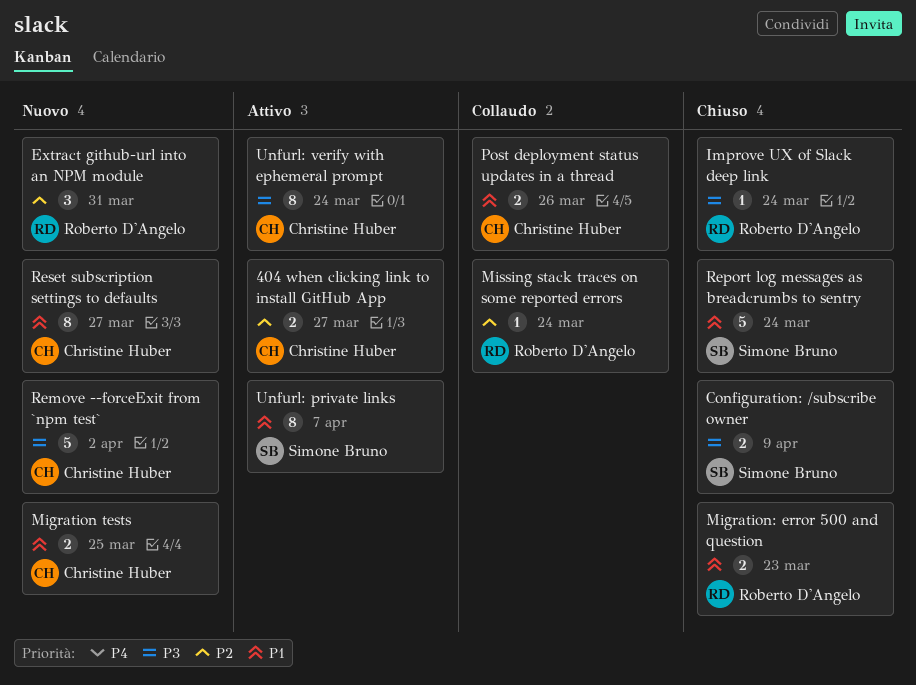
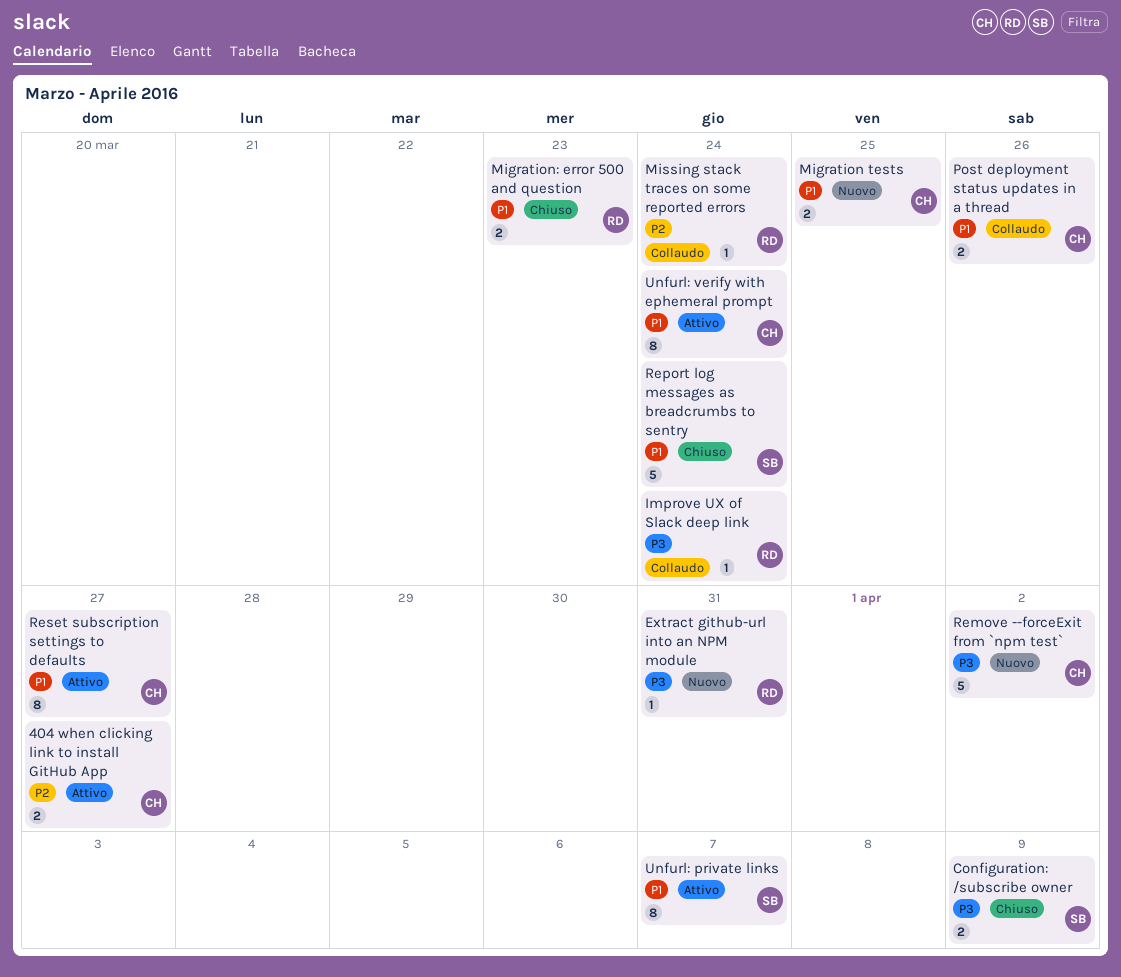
Extract github-url into an NPM module, priority: P2 -> P3
Extract github-url into an NPM module, estimate: 3 -> 1
Improve UX of Slack deep link, status: Chiuso -> Collaudo
Reset subscription settings to defaults, status: Nuovo -> Attivo
Unfurl: verify with ephemeral prompt, priority: P3 -> P1

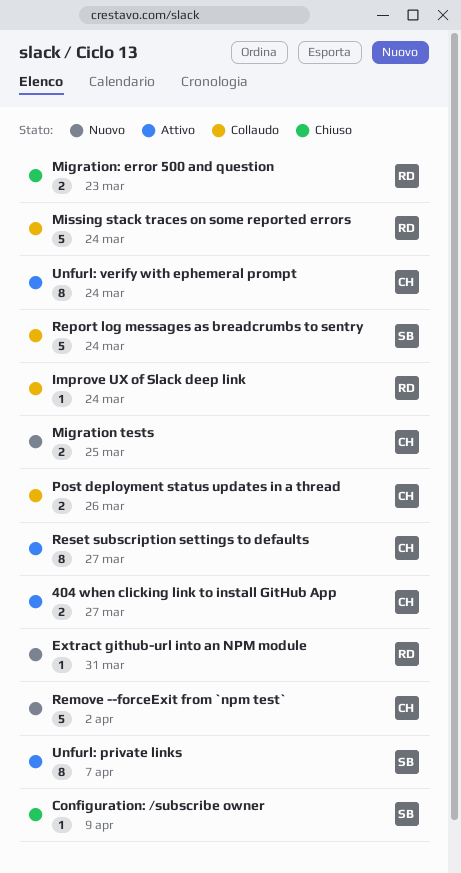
Configuration: /subscribe owner, estimate: 2 -> 1
Missing stack traces on some reported errors, estimate: 1 -> 5
Report log messages as breadcrumbs to sentry, status: Chiuso -> Collaudo

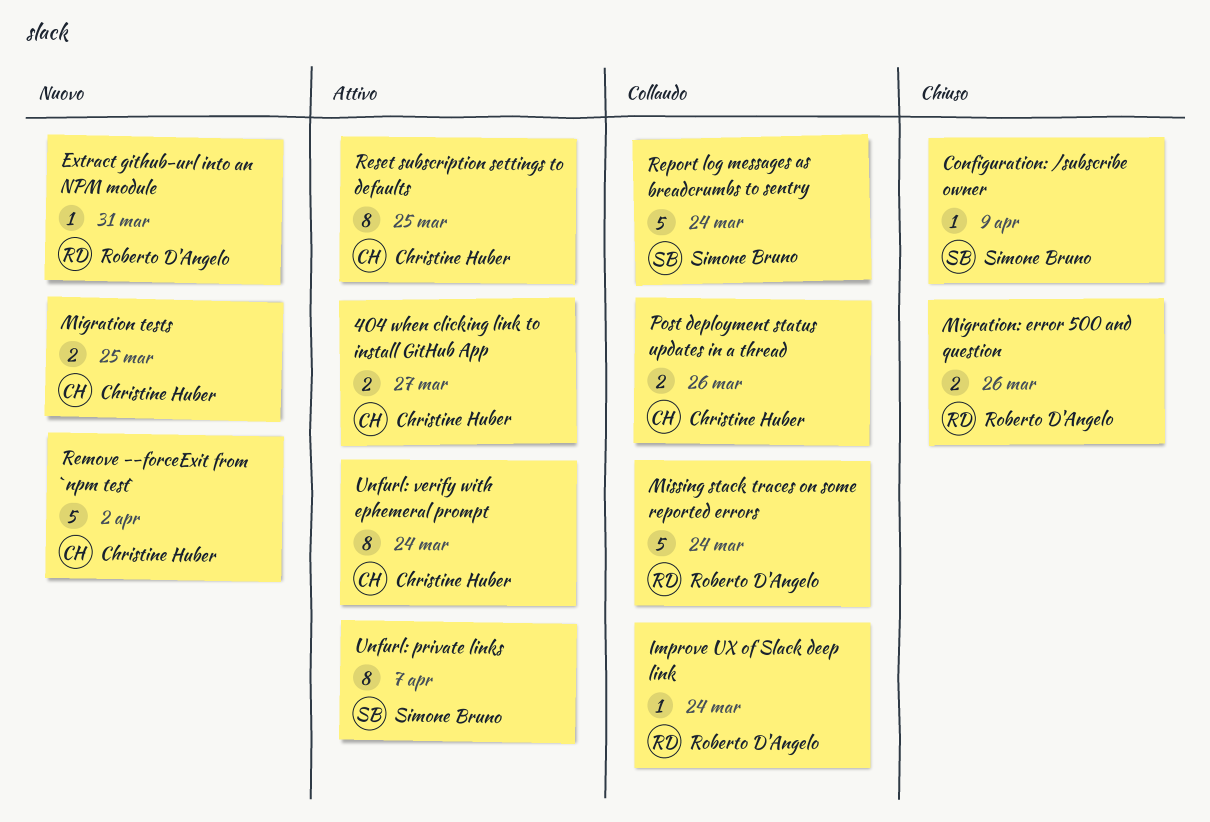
Migration: error 500 and question, due: Mar 23 -> Mar 26
Reset subscription settings to defaults, due: Mar 27 -> Mar 25

